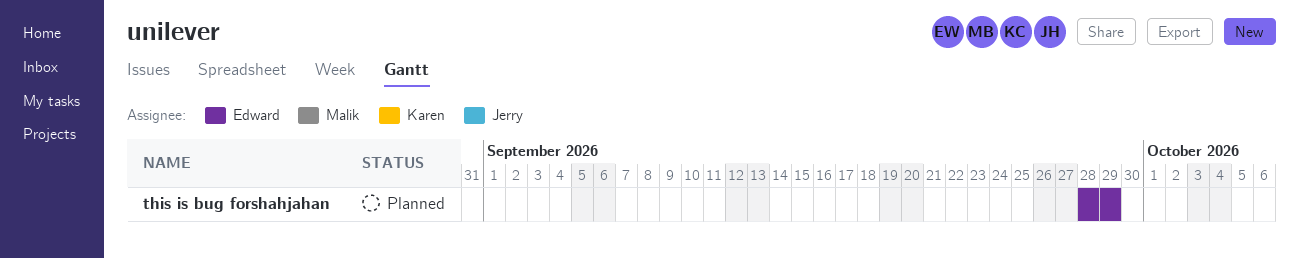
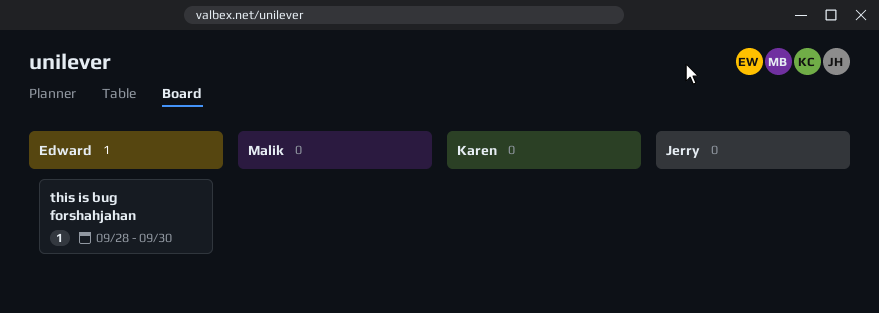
this is bug forshahjahan, due: Sep 29 -> Sep 30

